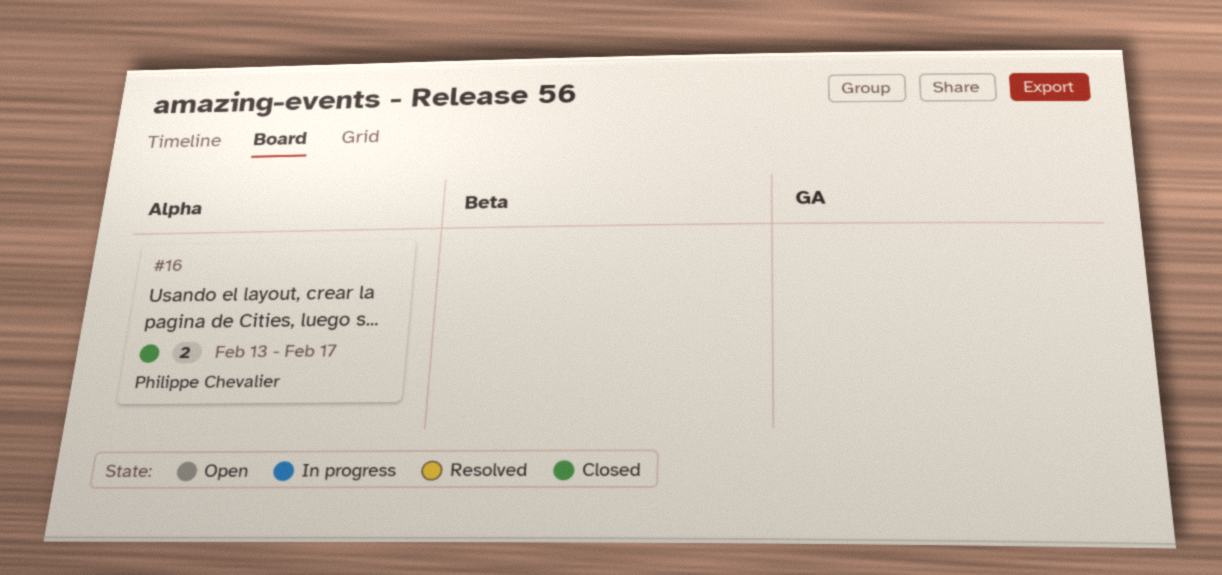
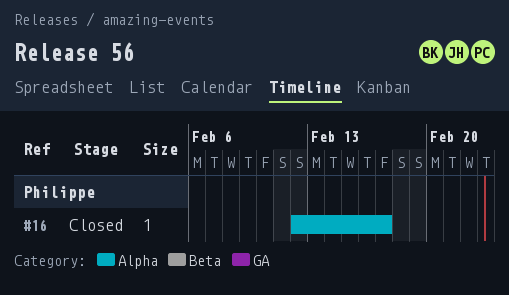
#16, estimate: 2 -> 1
#16, start: Feb 13 -> Feb 12

